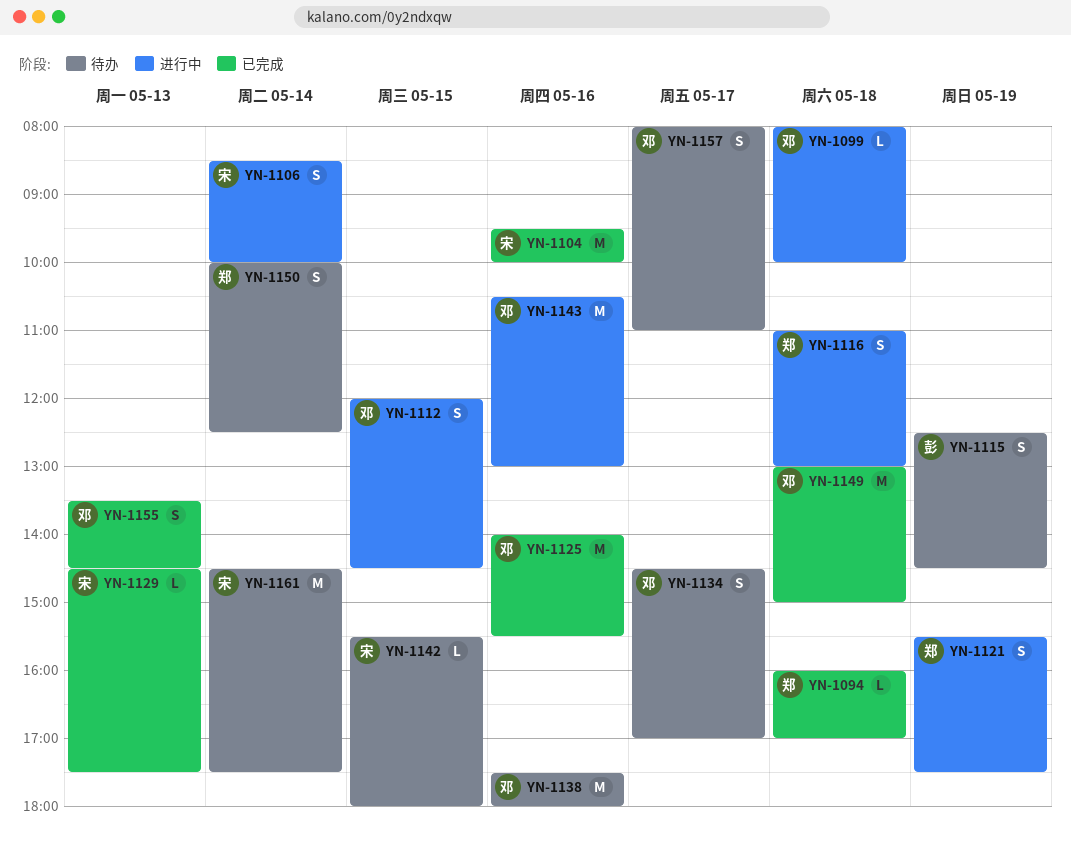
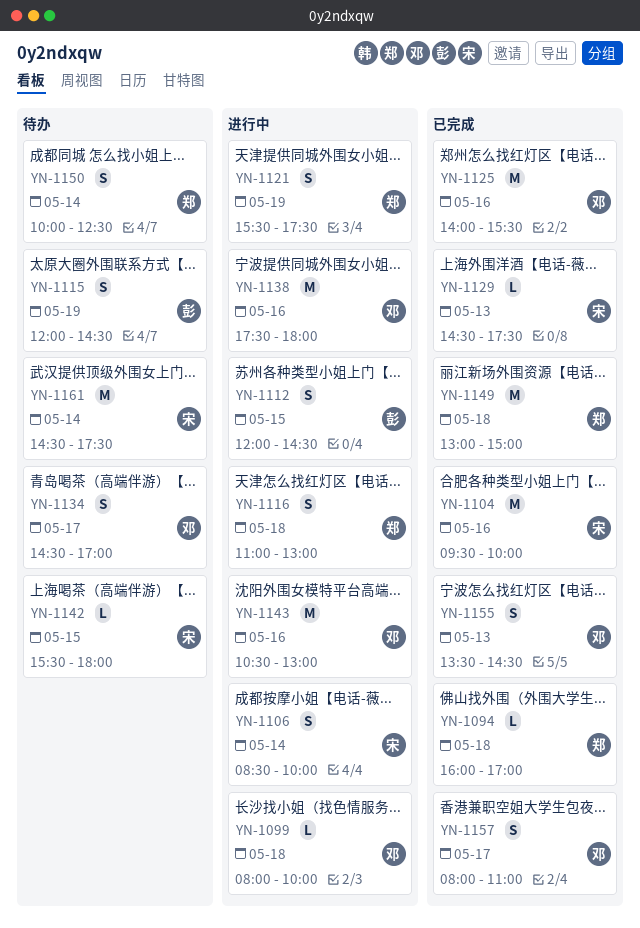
YN-1112, owner: 邓 -> 彭
YN-1115, begins: 12:30 -> 12:00
YN-1138, status: 待办 -> 进行中
YN-1149, owner: 邓 -> 郑
YN-1157, status: 待办 -> 已完成

